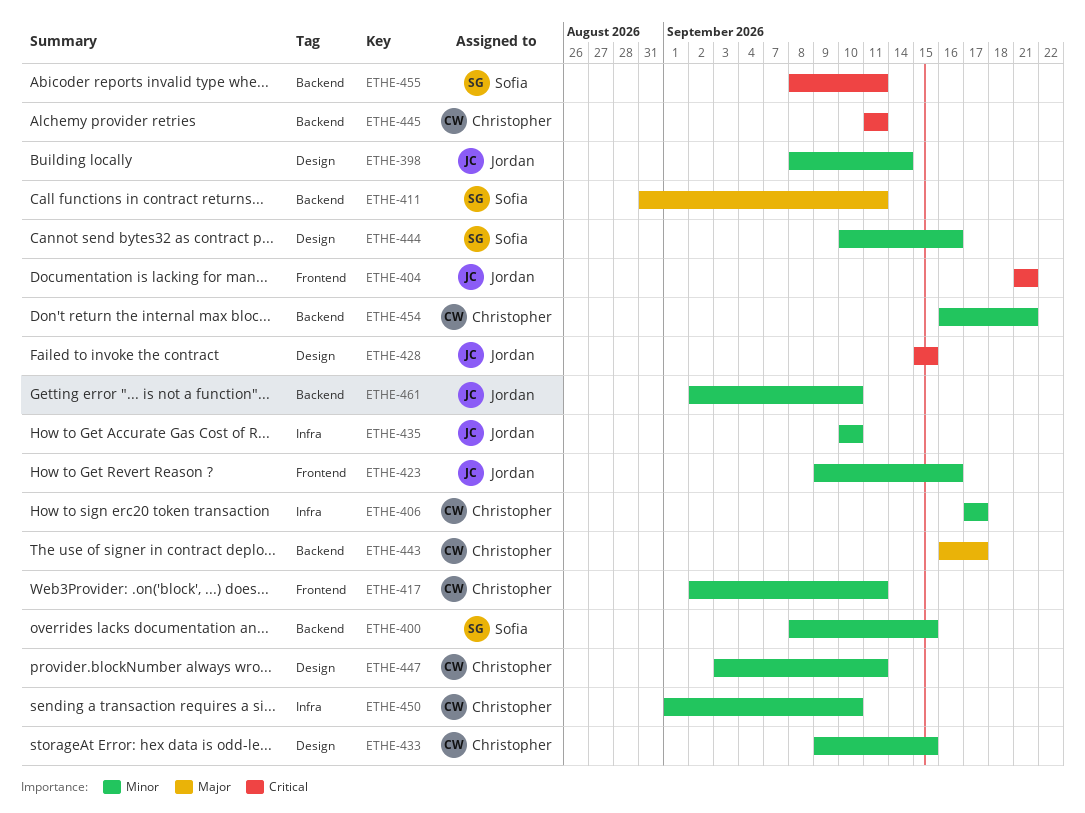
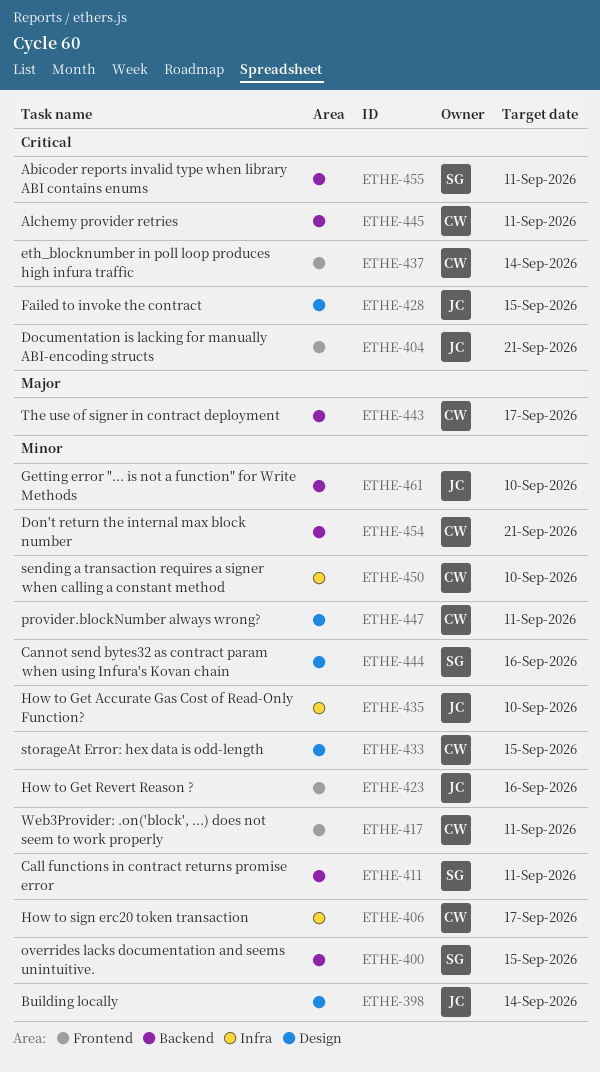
ETHE-411, priority: Major -> Minor
ETHE-437: none -> present

